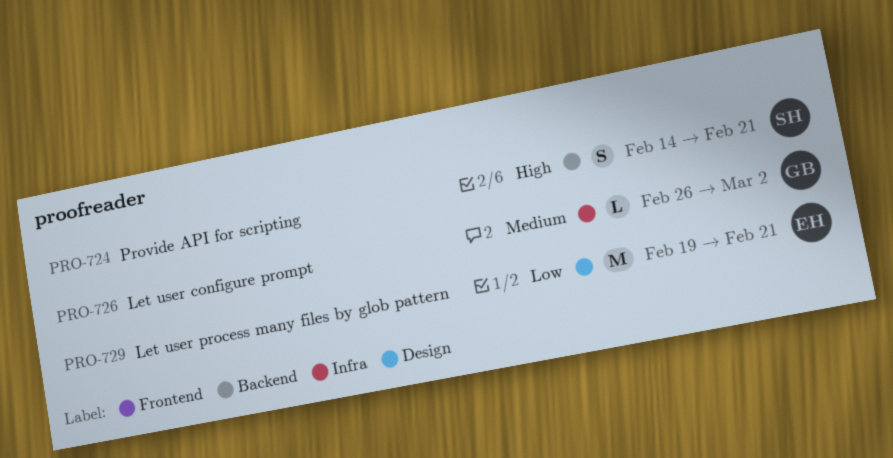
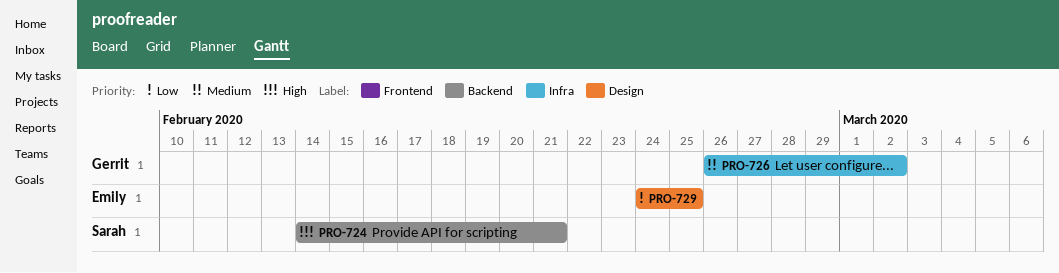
PRO-729, start: Feb 19 -> Feb 24
PRO-729, due: Feb 21 -> Feb 25

